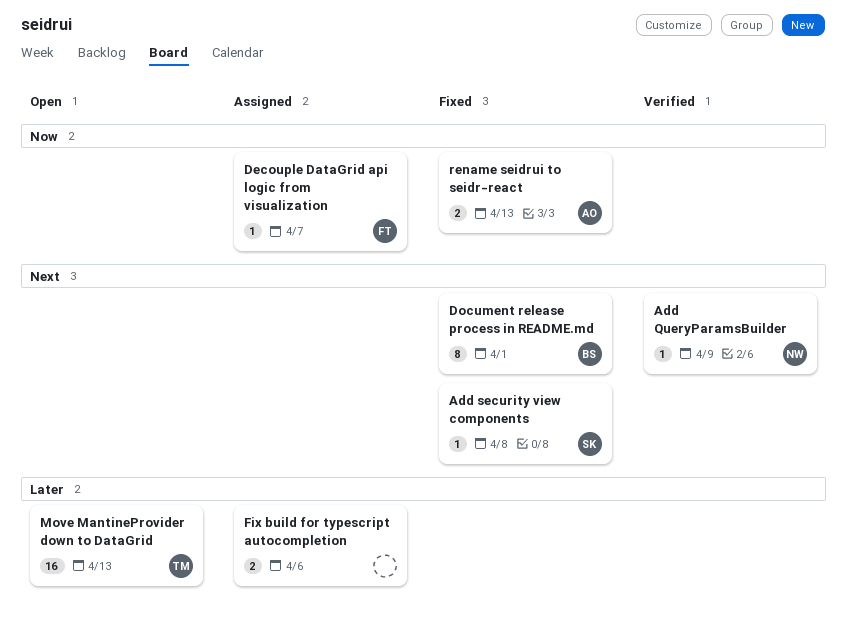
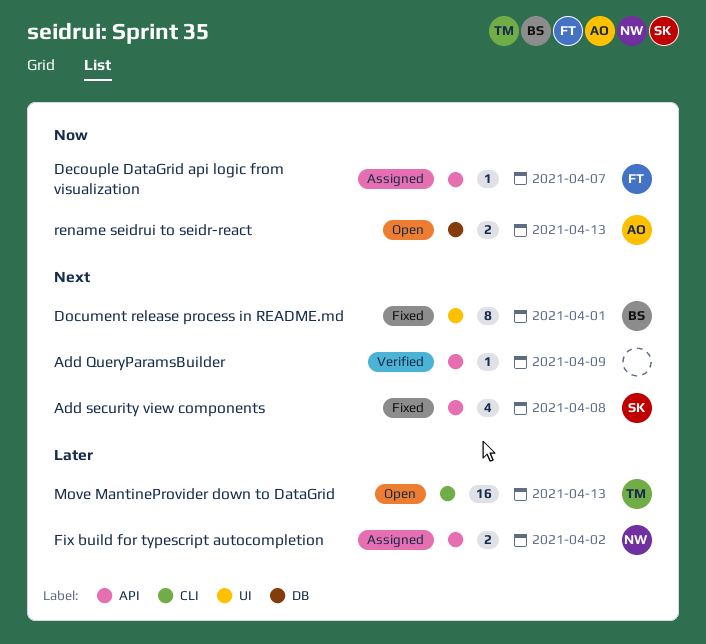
Add QueryParamsBuilder, owner: NW -> none
Add security view components, estimate: 1 -> 4
Fix build for typescript autocompletion, owner: none -> NW
Fix build for typescript autocompletion, due: Apr 6 -> Apr 2
rename seidrui to seidr-react, status: Fixed -> Open

